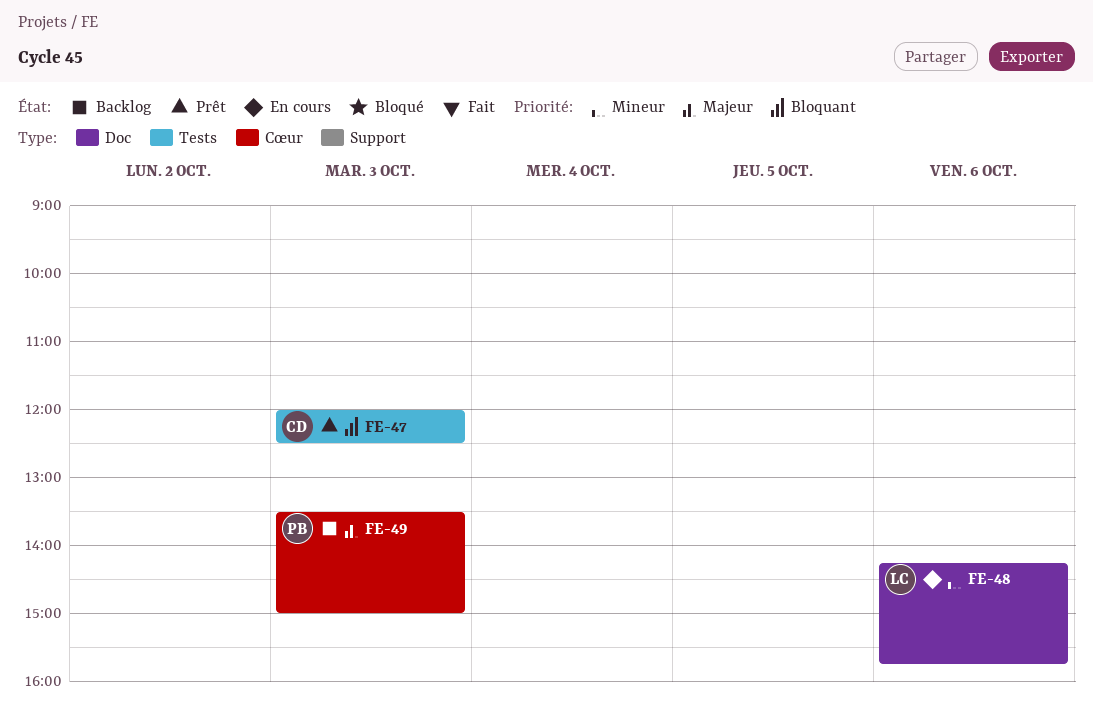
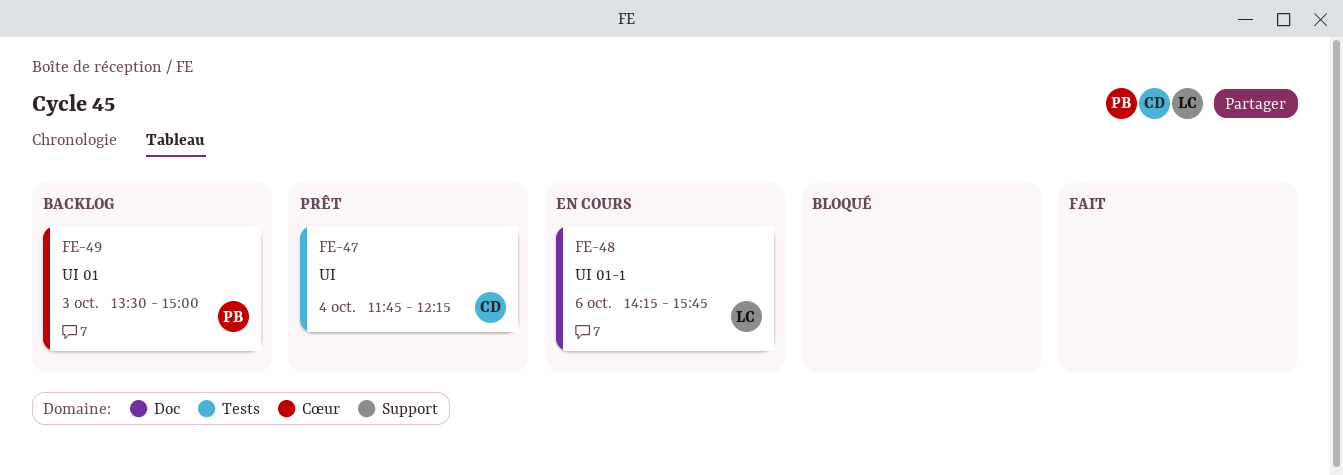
FE-47, day: Oct 3 -> Oct 4
FE-47, begins: 12:00 -> 11:45
FE-47, ends: 12:30 -> 12:15

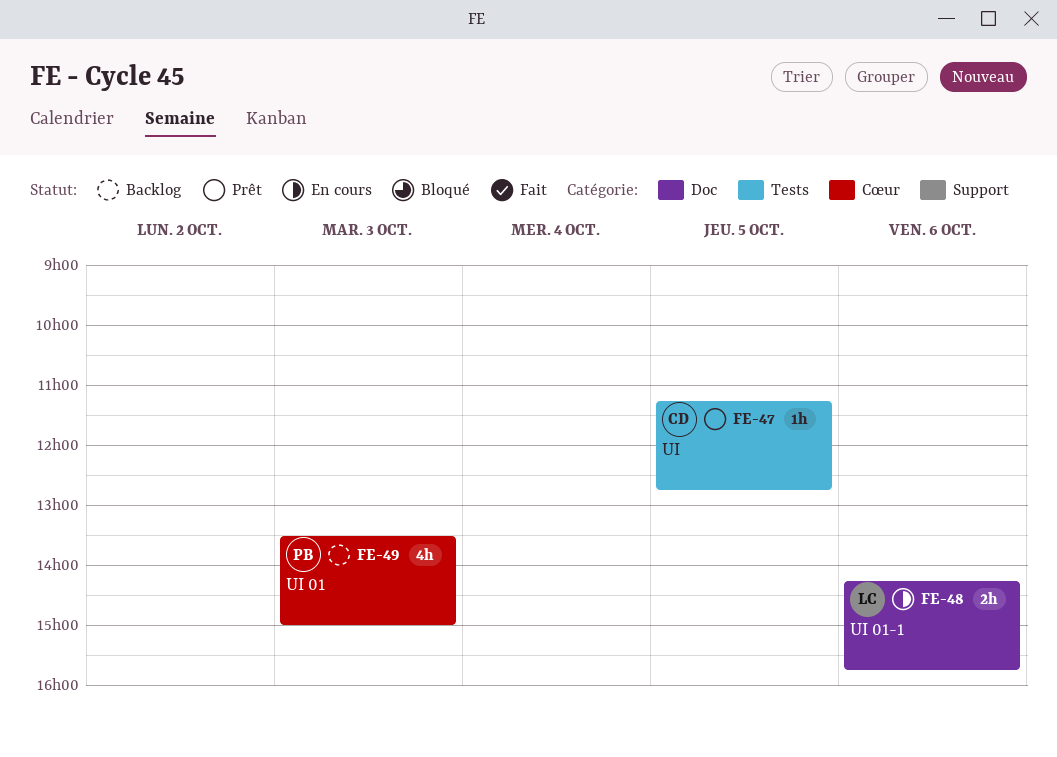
FE-47, day: Oct 4 -> Oct 5
FE-47, begins: 11:45 -> 11:15
FE-47, ends: 12:15 -> 12:45

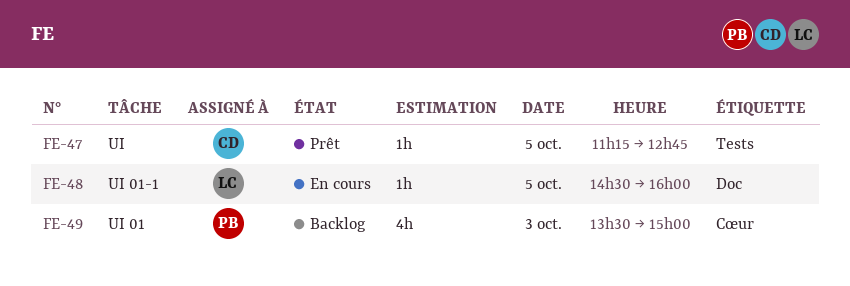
FE-48, estimate: 2h -> 1h
FE-48, day: Oct 6 -> Oct 5
FE-48, begins: 14:15 -> 14:30
FE-48, ends: 15:45 -> 16:00

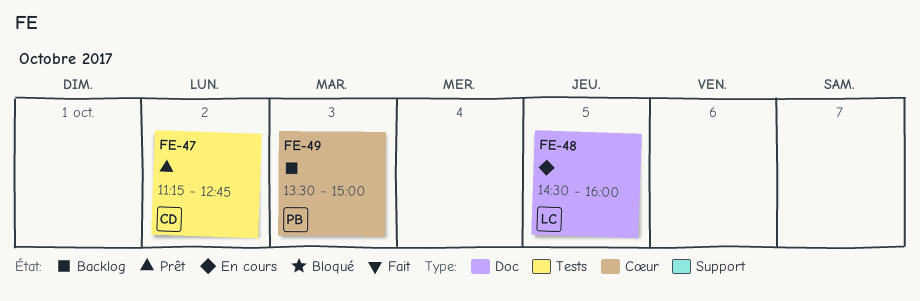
FE-47, day: Oct 5 -> Oct 2

